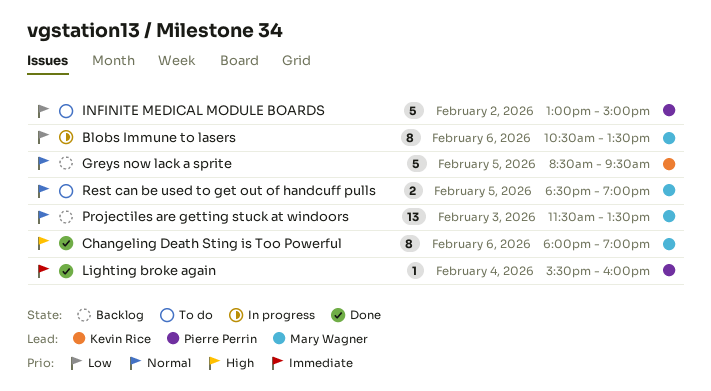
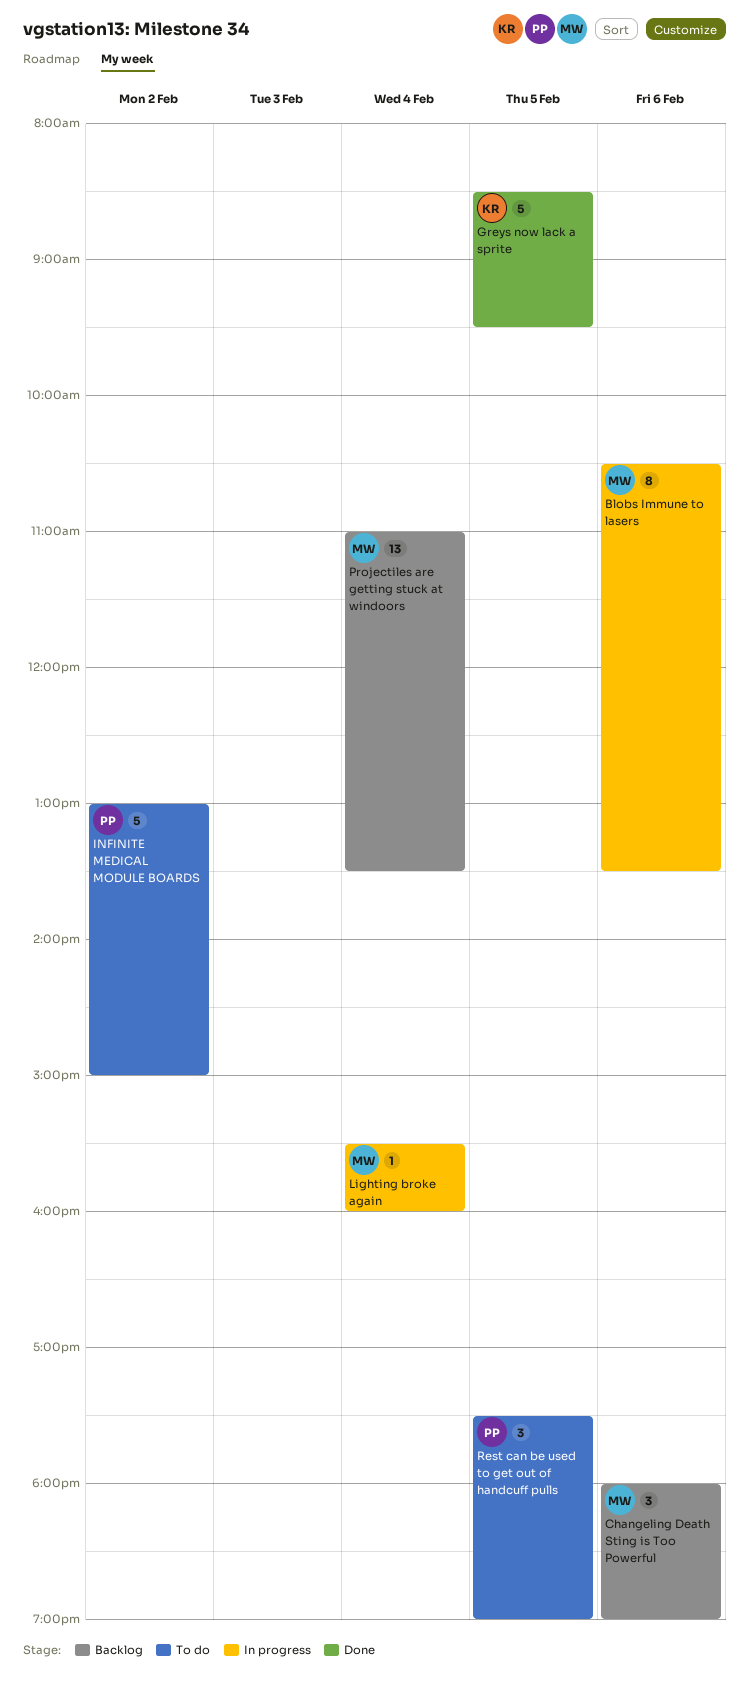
Changeling Death Sting is Too Powerful, status: Done -> Backlog
Changeling Death Sting is Too Powerful, estimate: 8 -> 3
Greys now lack a sprite, status: Backlog -> Done
Lighting broke again, status: Done -> In progress
Lighting broke again, owner: Pierre Perrin -> Mary Wagner
Projectiles are getting stuck at windoors, day: Feb 3 -> Feb 4
Projectiles are getting stuck at windoors, begins: 11:30 -> 11:00
Rest can be used to get out of handcuff pulls, owner: Mary Wagner -> Pierre Perrin
Rest can be used to get out of handcuff pulls, estimate: 2 -> 3
Rest can be used to get out of handcuff pulls, begins: 18:30 -> 17:30

